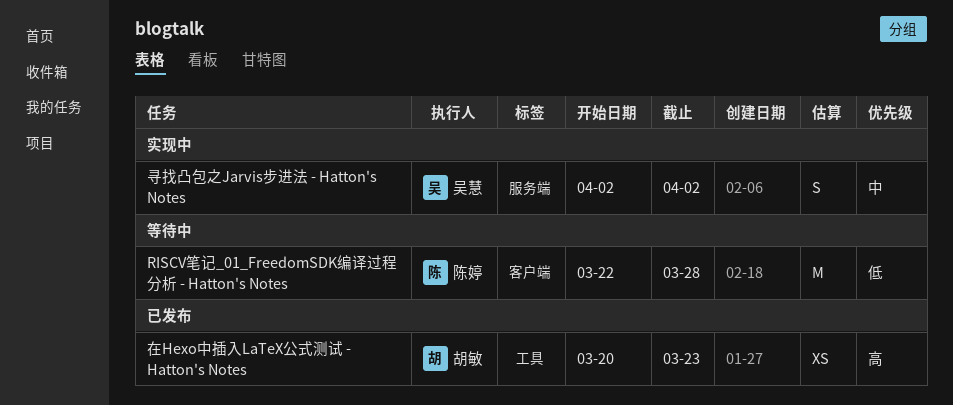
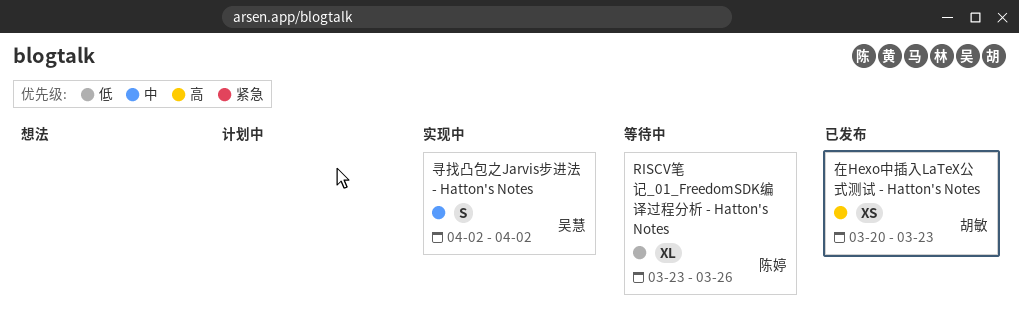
RISCV笔记_01_FreedomSDK编译过程分析 - Hatton's Notes, estimate: M -> XL
RISCV笔记_01_FreedomSDK编译过程分析 - Hatton's Notes, start: Mar 22 -> Mar 23
RISCV笔记_01_FreedomSDK编译过程分析 - Hatton's Notes, due: Mar 28 -> Mar 26

